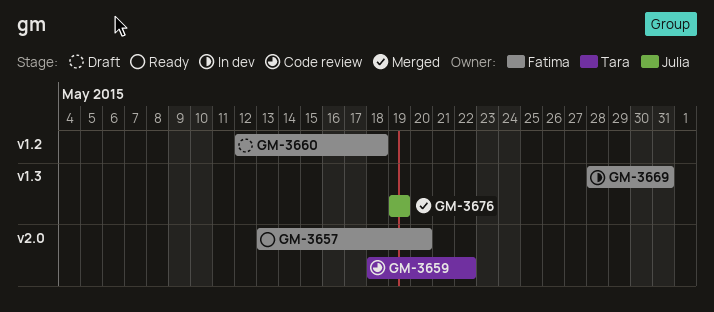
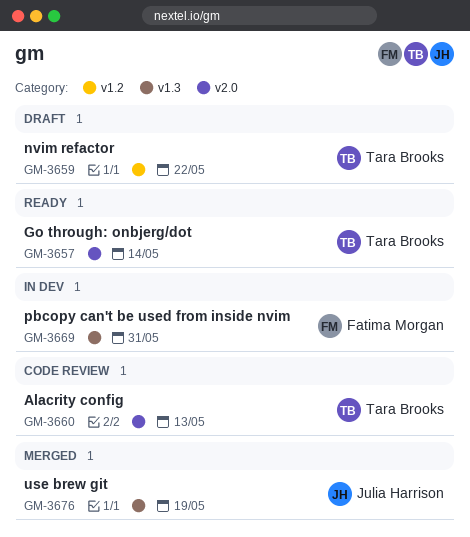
GM-3657, owner: Fatima Morgan -> Tara Brooks
GM-3657, due: May 20 -> May 14
GM-3659, status: Code review -> Draft
GM-3659, label: v2.0 -> v1.2
GM-3660, status: Draft -> Code review
GM-3660, owner: Fatima Morgan -> Tara Brooks
GM-3660, label: v1.2 -> v2.0
GM-3660, due: May 18 -> May 13

